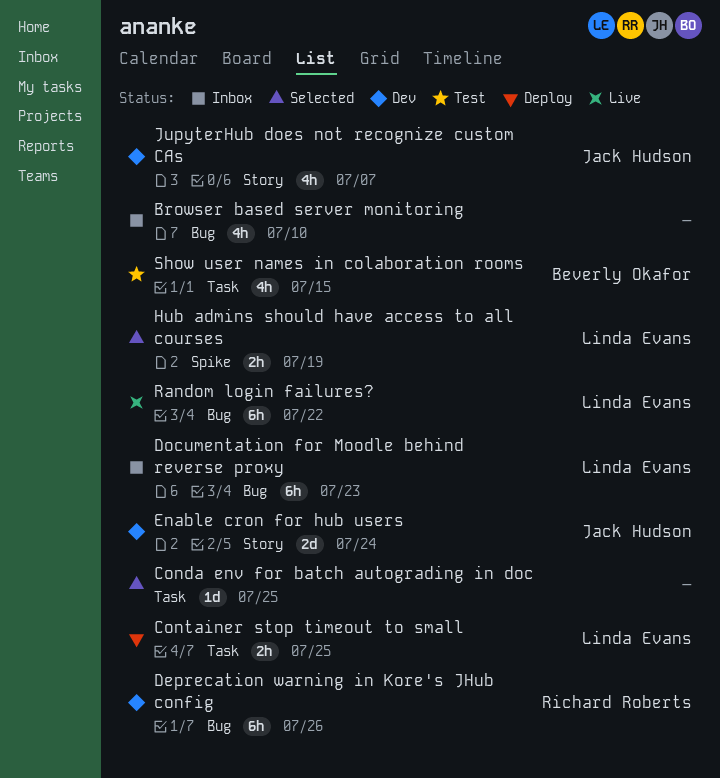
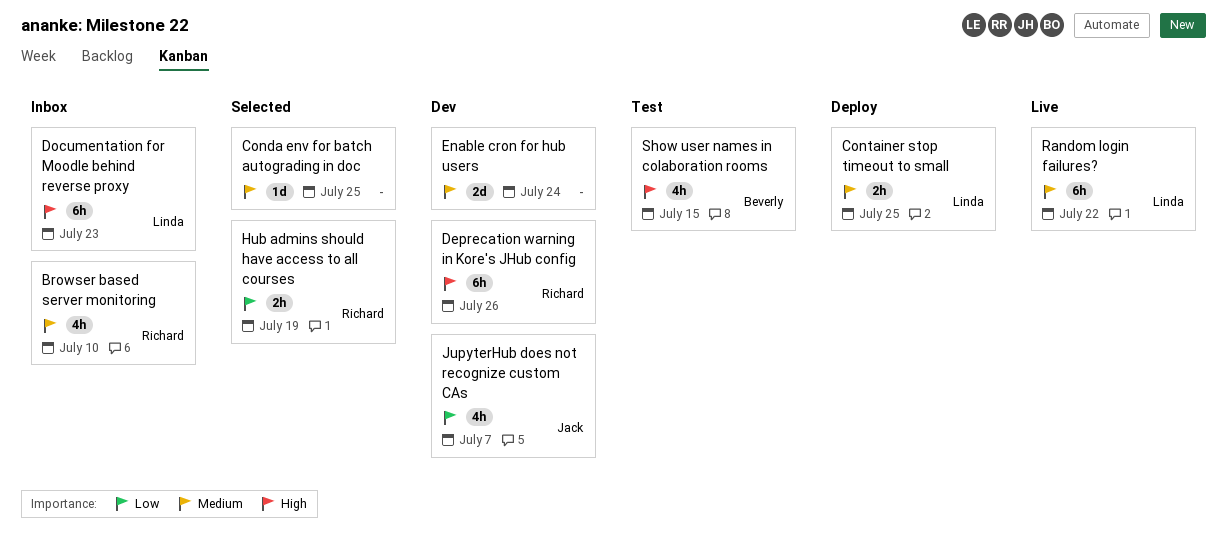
Browser based server monitoring, owner: none -> Richard Roberts
Enable cron for hub users, owner: Jack Hudson -> none
Hub admins should have access to all courses, owner: Linda Evans -> Richard Roberts

